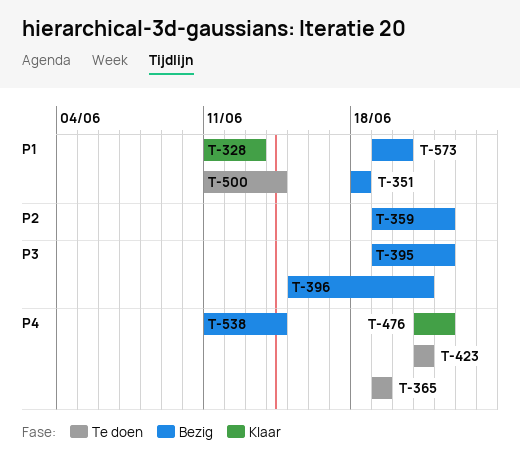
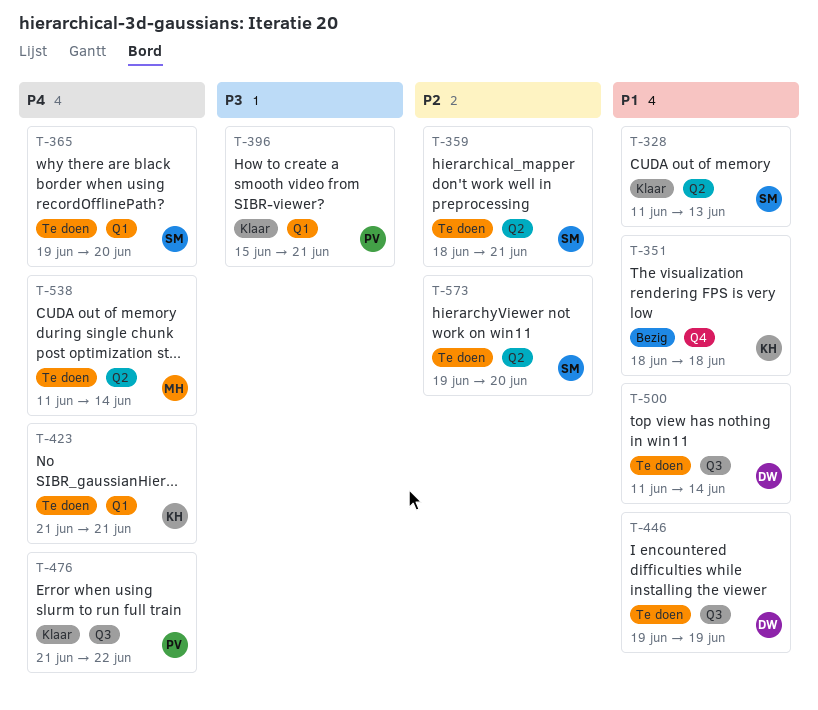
T-359, status: Bezig -> Te doen
T-359, start: Jun 19 -> Jun 18
T-359, due: Jun 22 -> Jun 21
T-365, due: Jun 19 -> Jun 20
T-395: present -> none
T-396, status: Bezig -> Klaar
T-446: none -> present
T-538, status: Bezig -> Te doen
T-573, status: Bezig -> Te doen
T-573, priority: P1 -> P2

